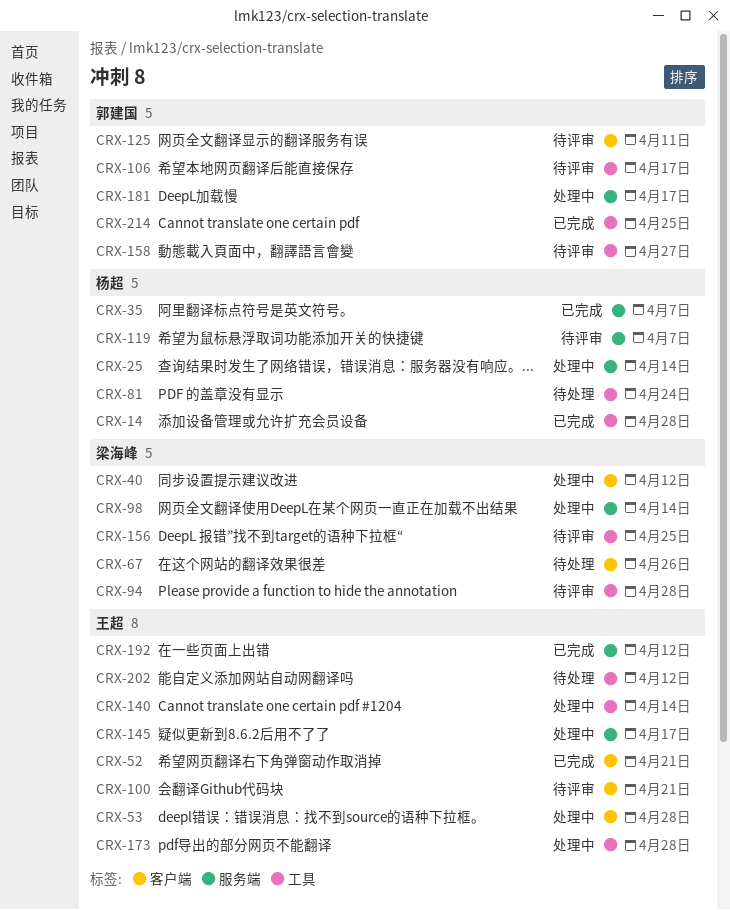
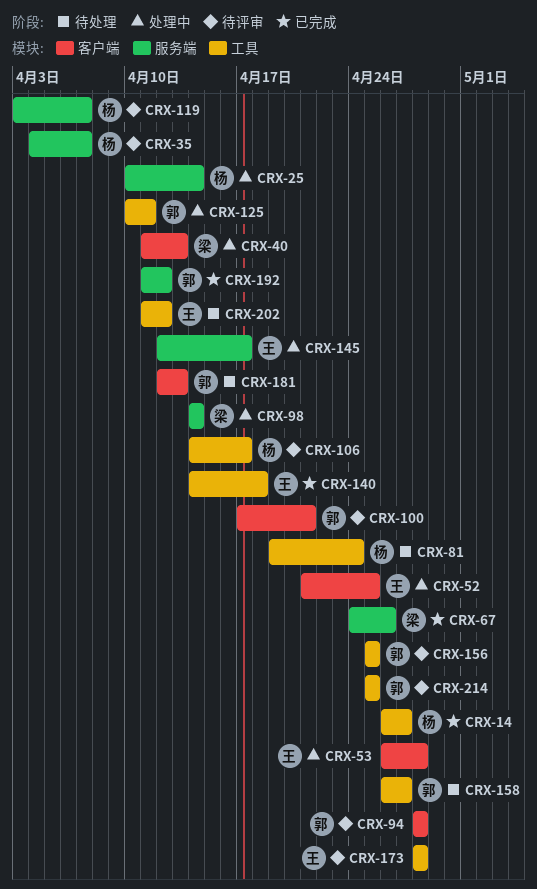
CRX-14, due: Apr 28 -> Apr 27
CRX-35, status: 已完成 -> 待评审
CRX-40, due: Apr 12 -> Apr 13
CRX-52, status: 已完成 -> 处理中
CRX-52, due: Apr 21 -> Apr 25
CRX-67, status: 待处理 -> 已完成
CRX-67, label: 客户端 -> 服务端
CRX-94, owner: 梁海峰 -> 郭建国
CRX-94, label: 工具 -> 客户端
CRX-100, owner: 王超 -> 郭建国
CRX-106, owner: 郭建国 -> 杨超
CRX-125, status: 待评审 -> 处理中
CRX-125, label: 客户端 -> 工具
CRX-140, status: 处理中 -> 已完成
CRX-140, due: Apr 14 -> Apr 18
CRX-156, owner: 梁海峰 -> 郭建国
CRX-158, status: 待评审 -> 待处理
CRX-173, status: 处理中 -> 待评审
CRX-181, status: 处理中 -> 待处理
CRX-181, label: 服务端 -> 客户端
CRX-181, due: Apr 17 -> Apr 13
CRX-192, owner: 王超 -> 郭建国
CRX-214, status: 已完成 -> 待评审

